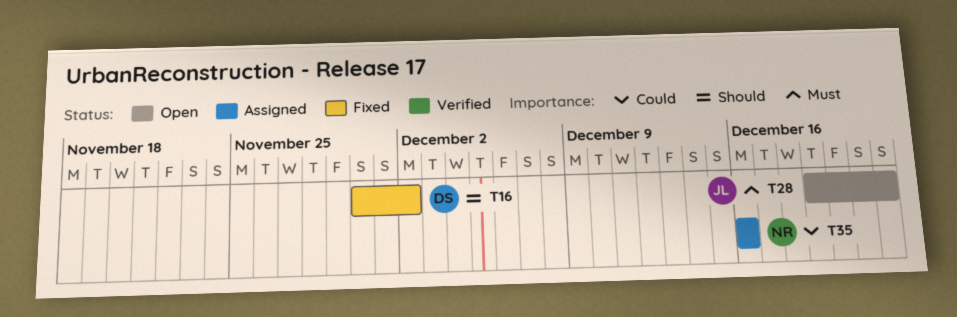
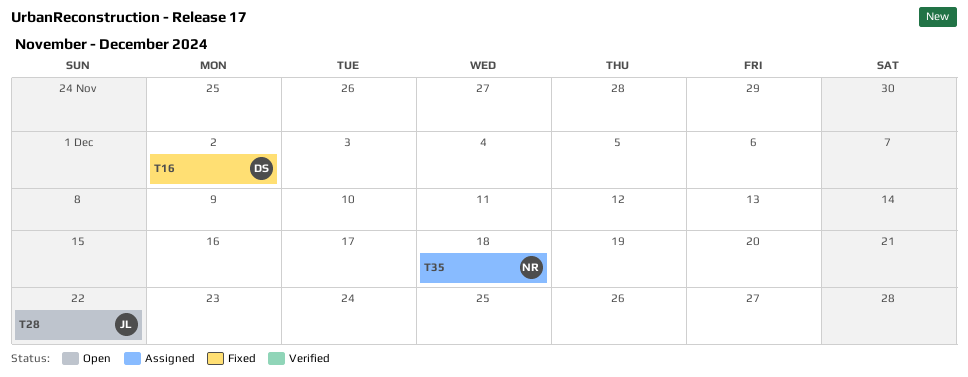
T35, due: Dec 16 -> Dec 18

